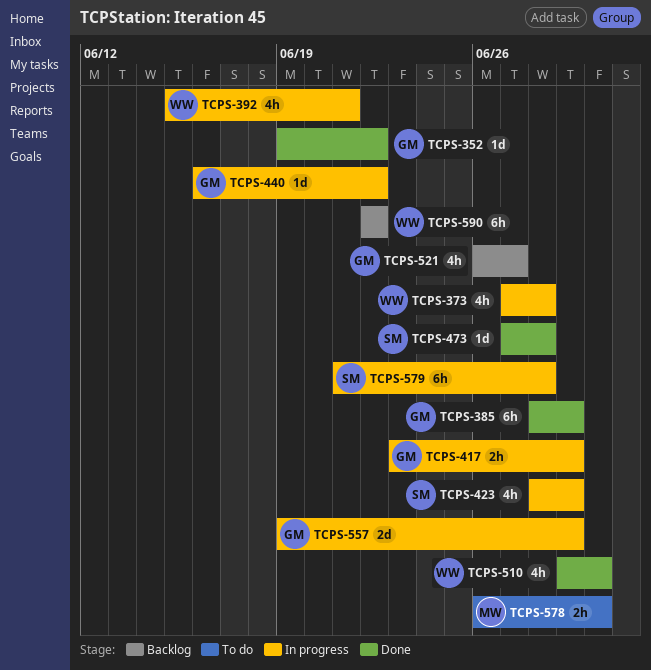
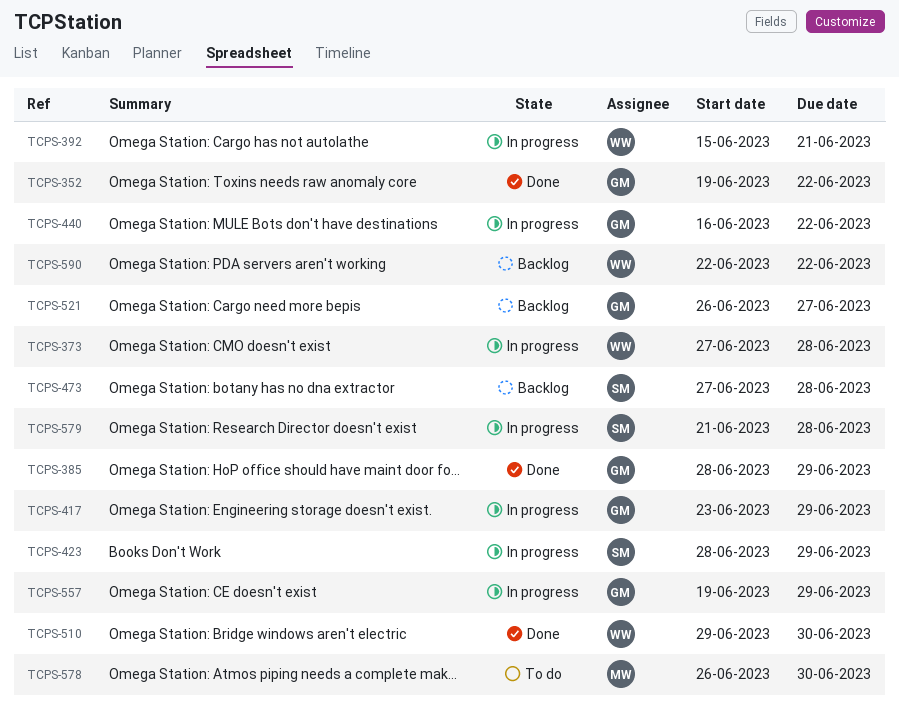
TCPS-473, status: Done -> Backlog

